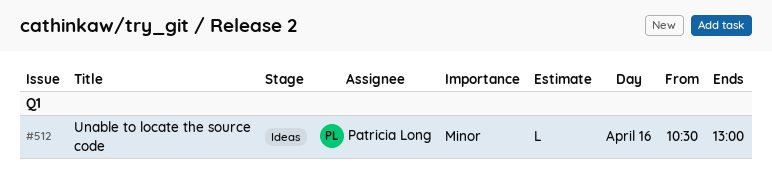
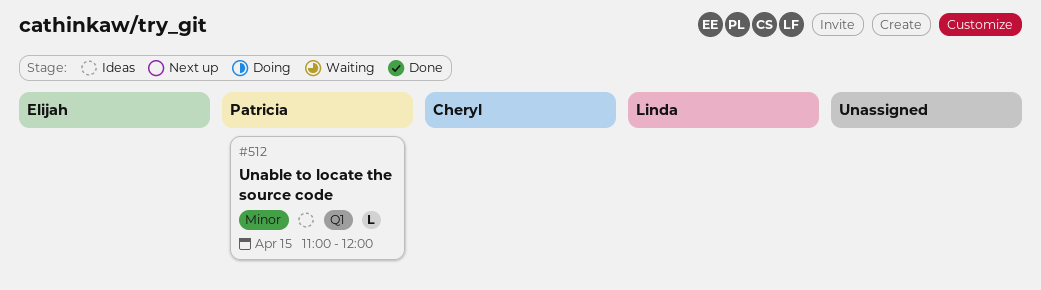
#512, day: Apr 16 -> Apr 15
#512, begins: 10:30 -> 11:00
#512, ends: 13:00 -> 12:00

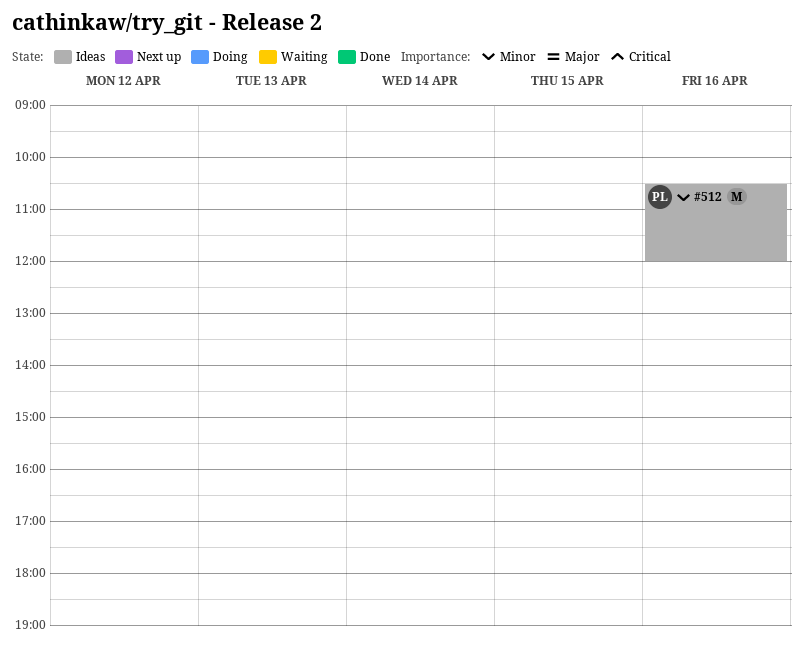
#512, estimate: L -> M
#512, day: Apr 15 -> Apr 16
#512, begins: 11:00 -> 10:30

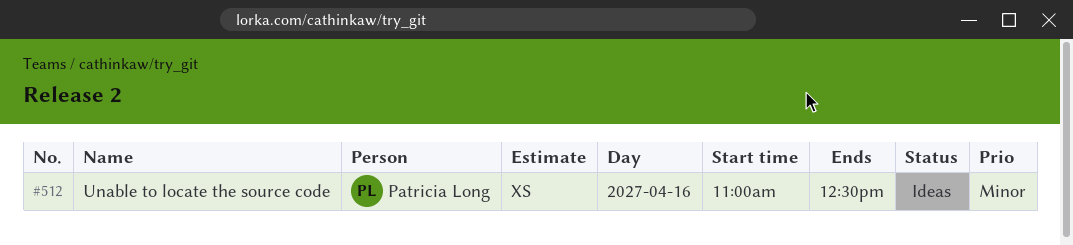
#512, estimate: M -> XS
#512, begins: 10:30 -> 11:00
#512, ends: 12:00 -> 12:30

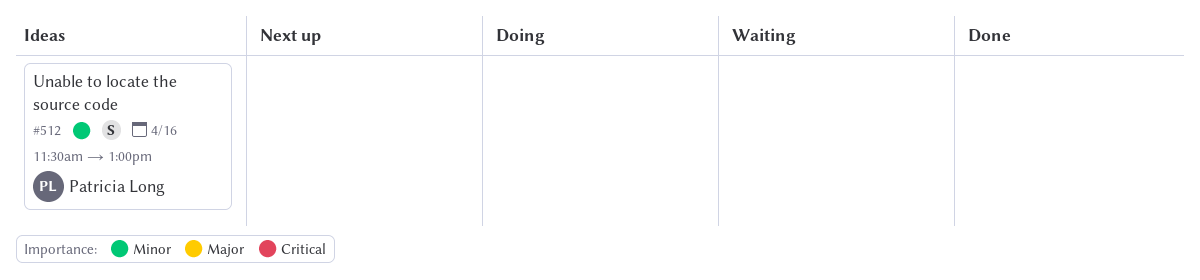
#512, estimate: XS -> S
#512, begins: 11:00 -> 11:30
#512, ends: 12:30 -> 13:00

